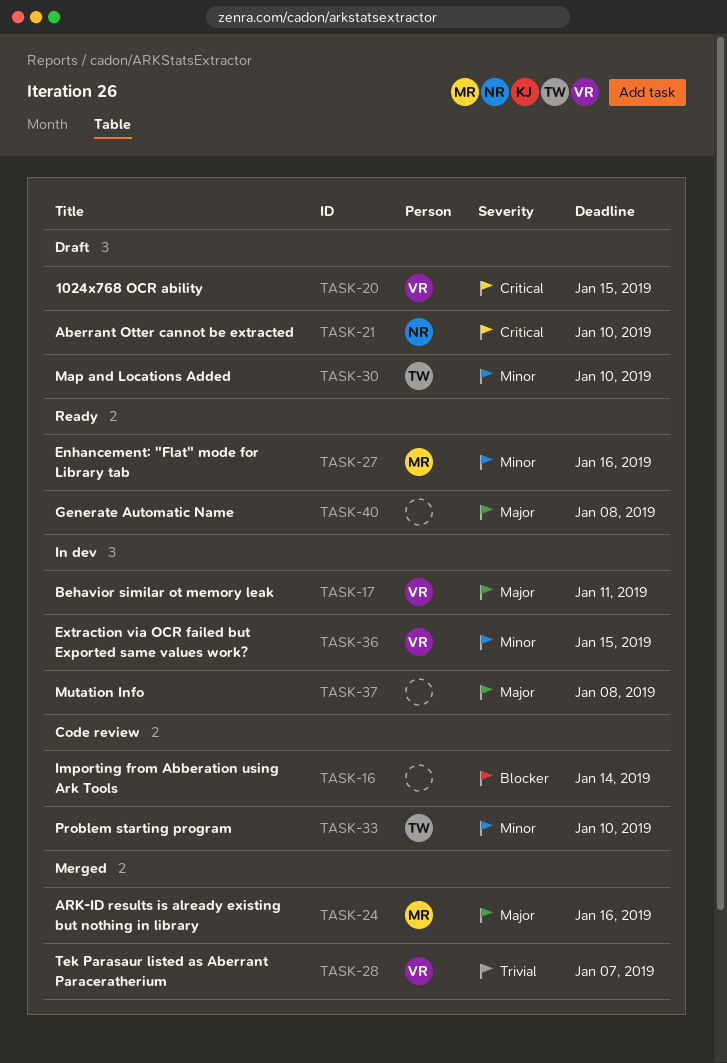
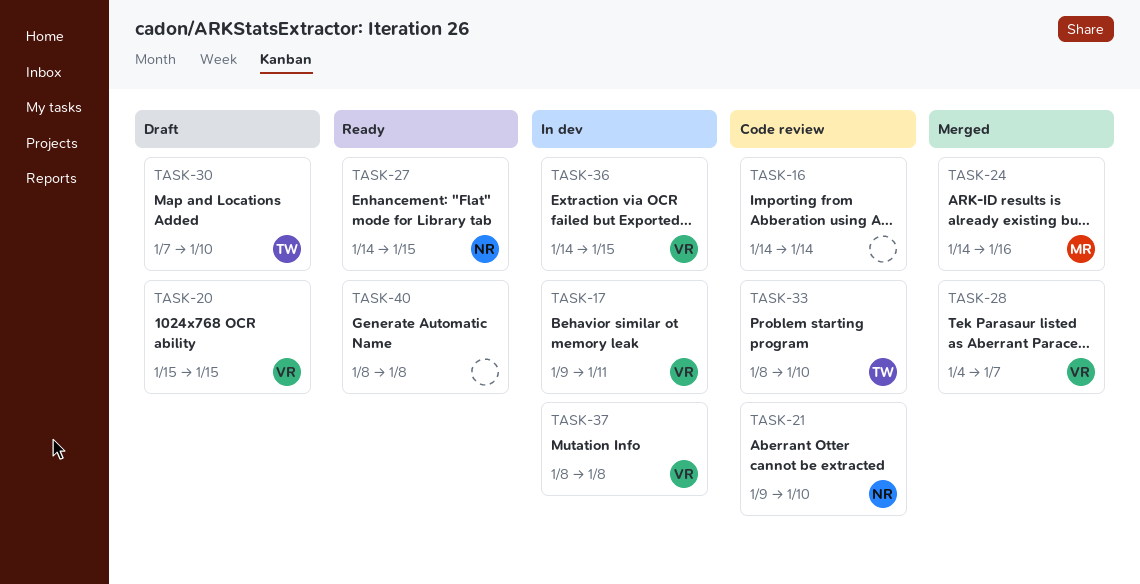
TASK-21, status: Draft -> Code review
TASK-27, owner: MR -> NR
TASK-27, due: Jan 16 -> Jan 15
TASK-37, owner: none -> VR

